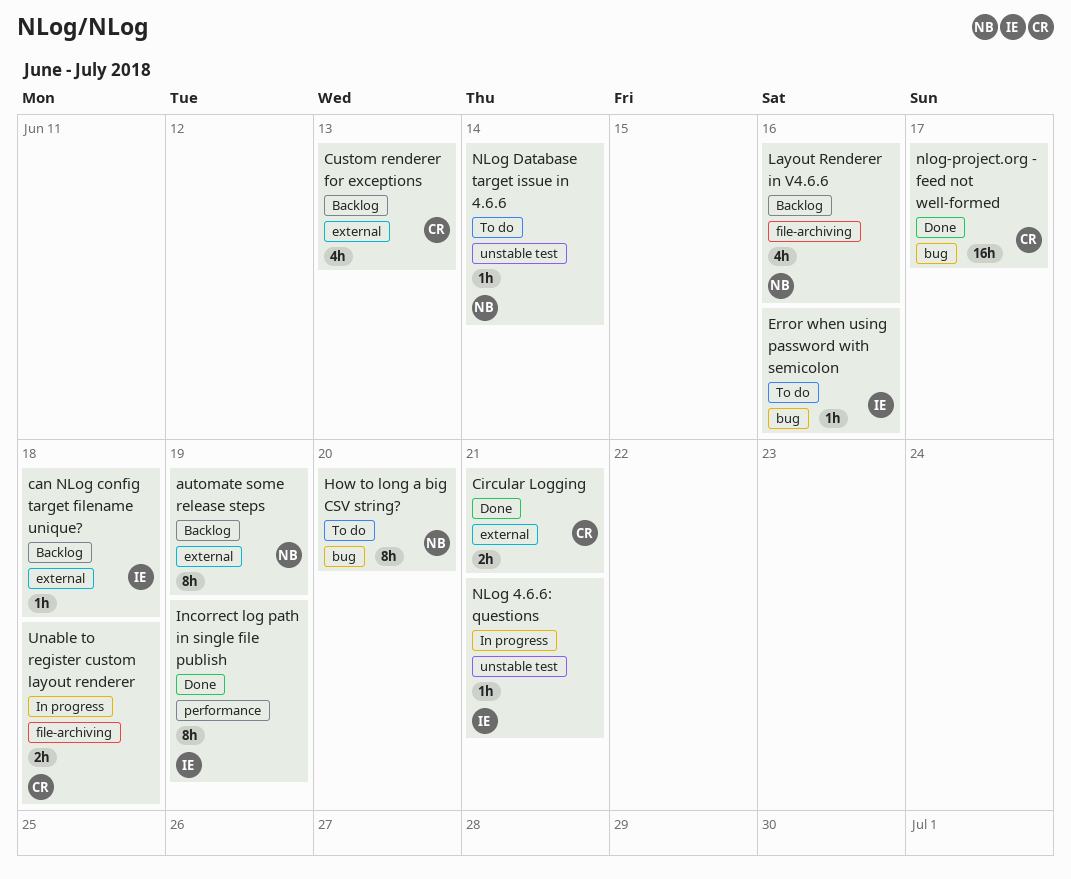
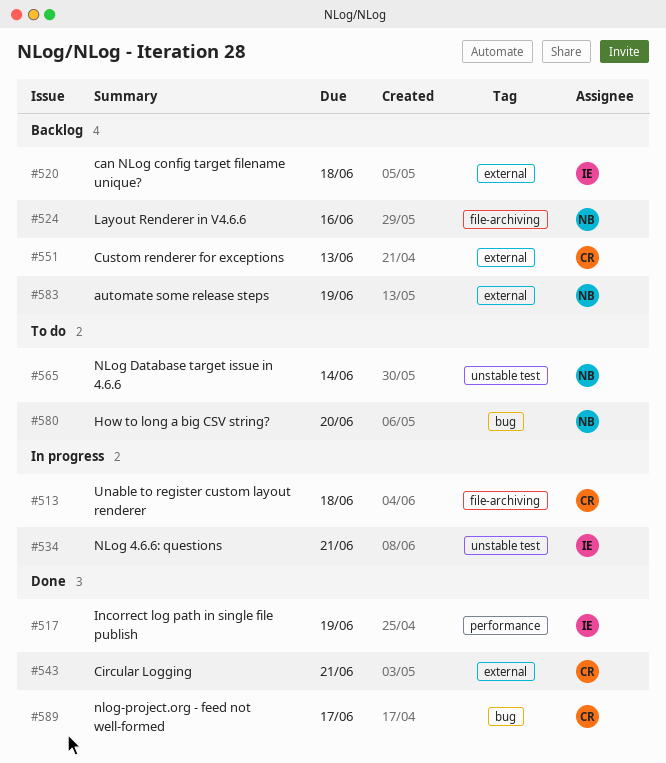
Error when using password with semicolon: present -> none

